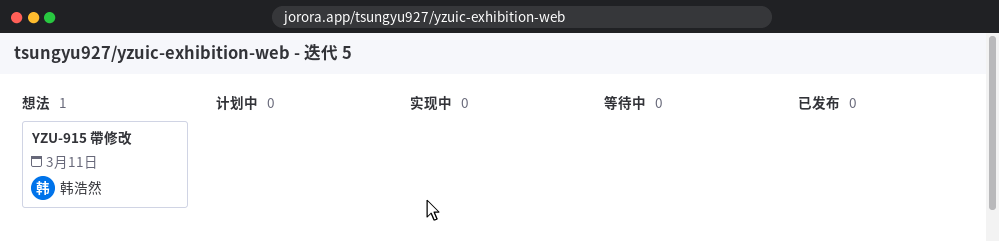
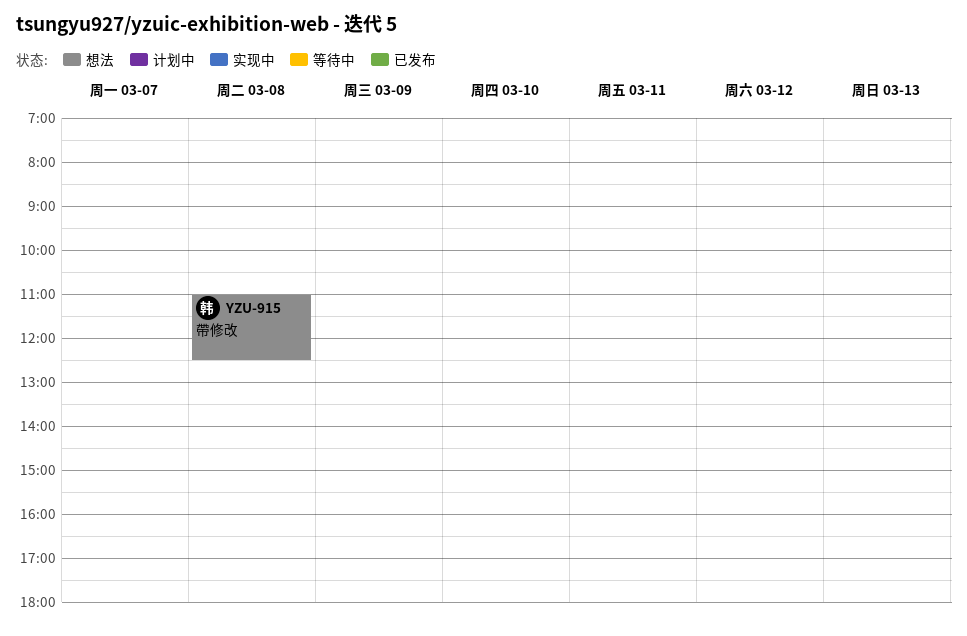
YZU-915, day: Mar 11 -> Mar 8

